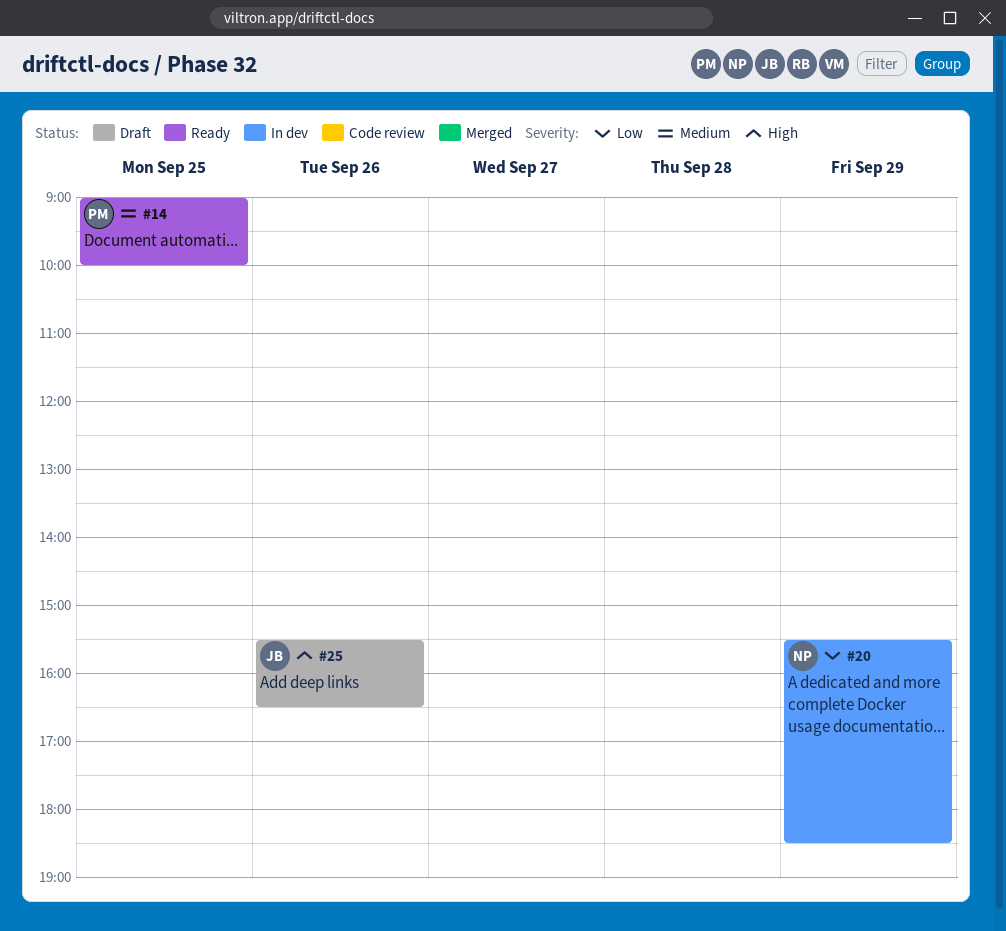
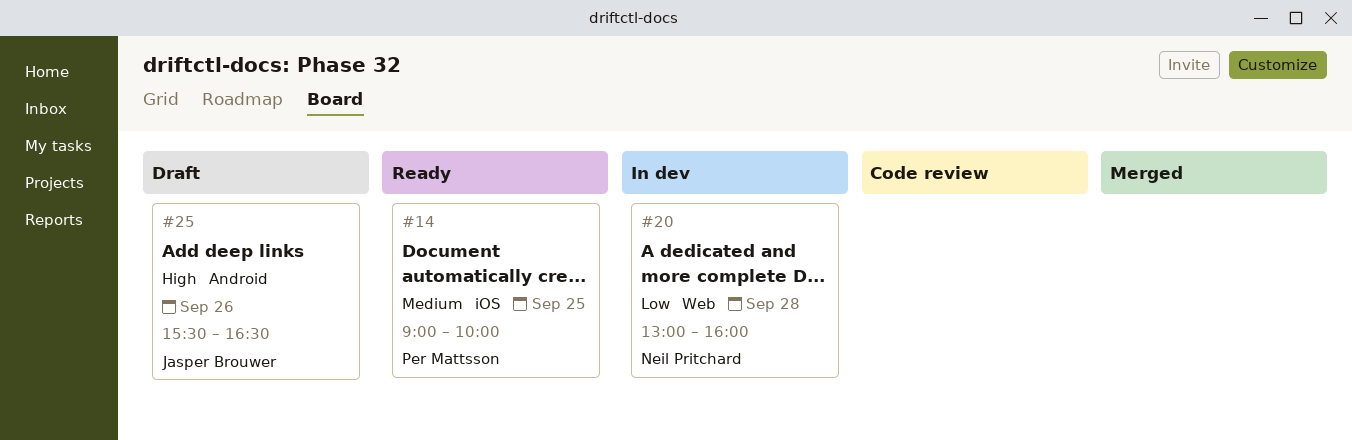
#20, day: Sep 29 -> Sep 28
#20, begins: 15:30 -> 13:00
#20, ends: 18:30 -> 16:00

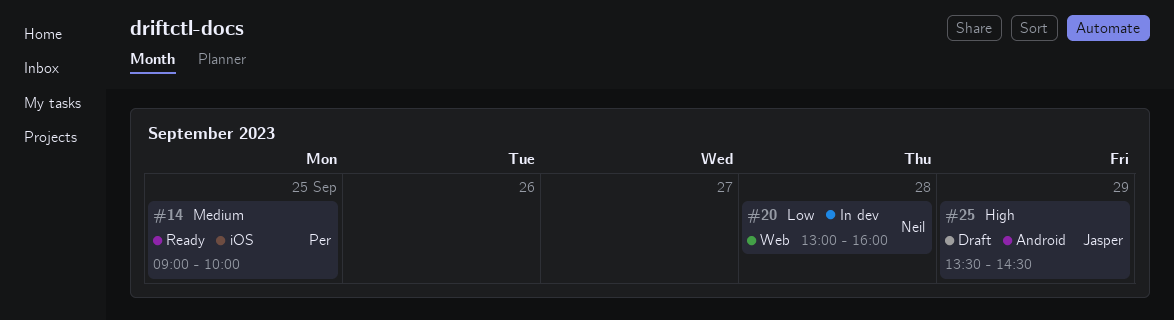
#25, day: Sep 26 -> Sep 29
#25, begins: 15:30 -> 13:30
#25, ends: 16:30 -> 14:30

